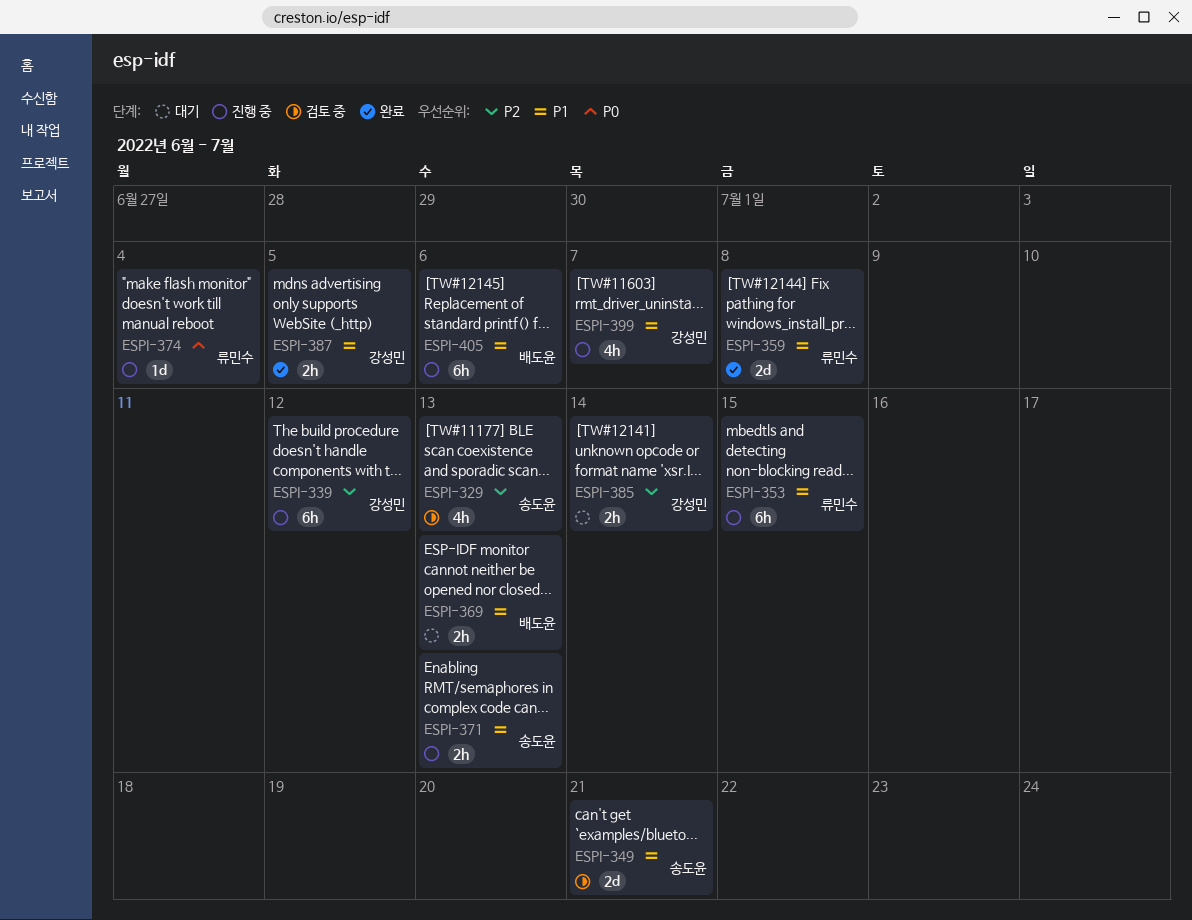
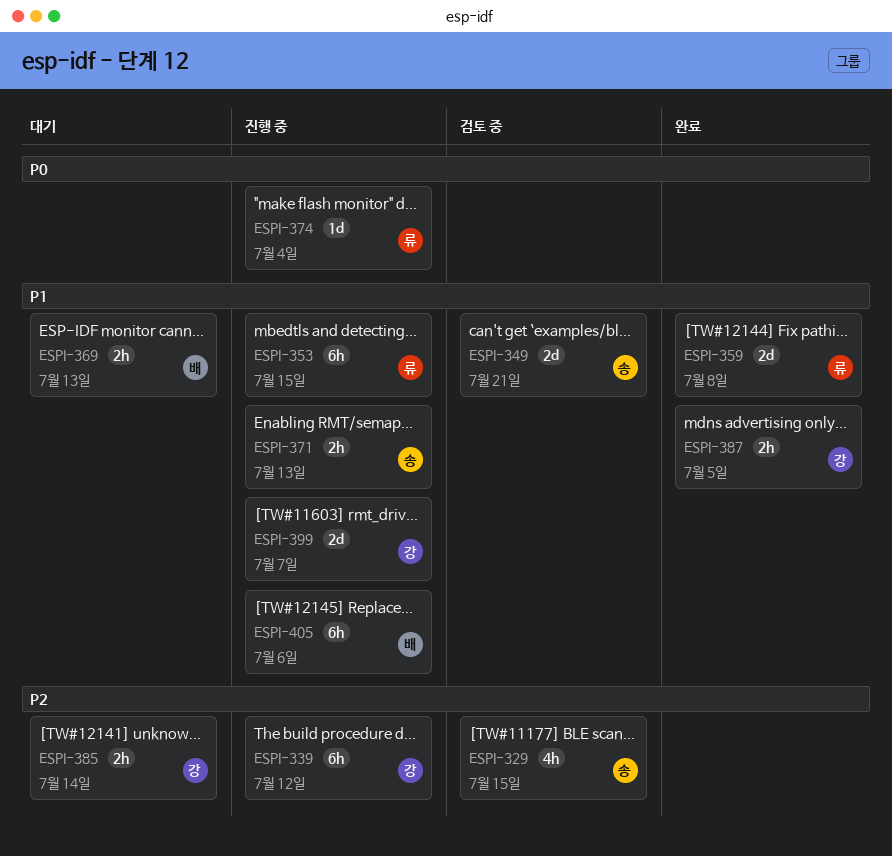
ESPI-329, due: Jul 13 -> Jul 15
ESPI-399, estimate: 4h -> 2d

